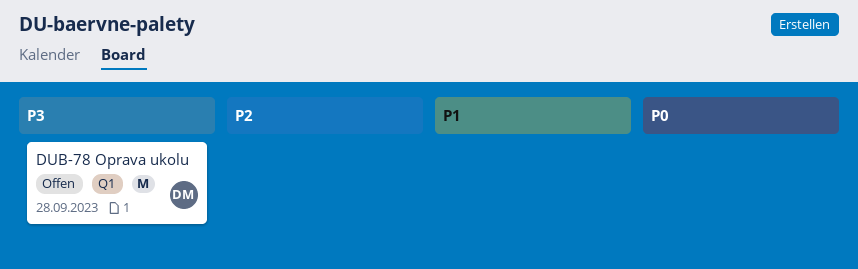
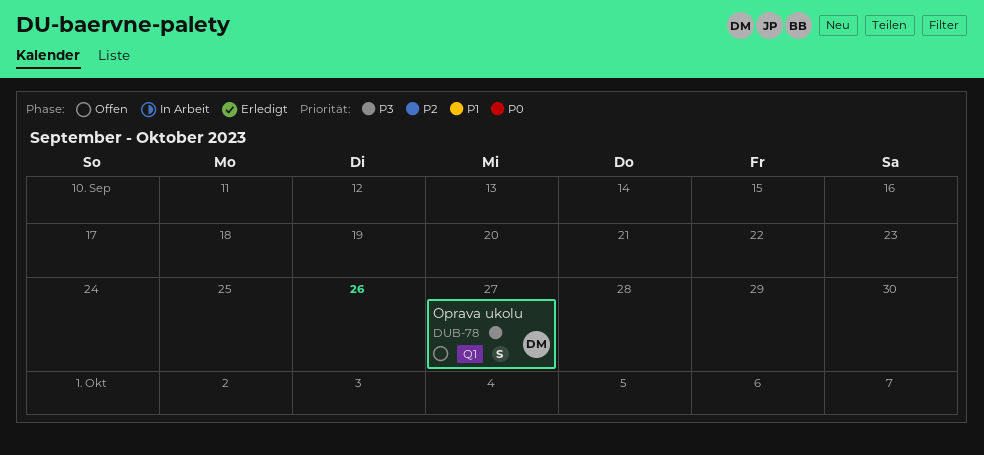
DUB-78, estimate: M -> S
DUB-78, due: Sep 28 -> Sep 27

